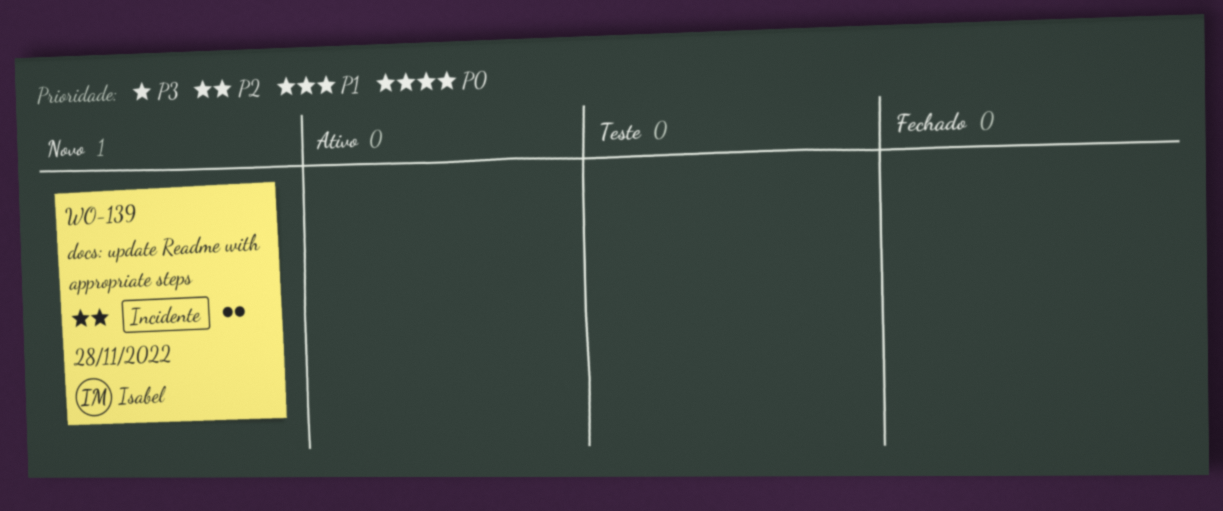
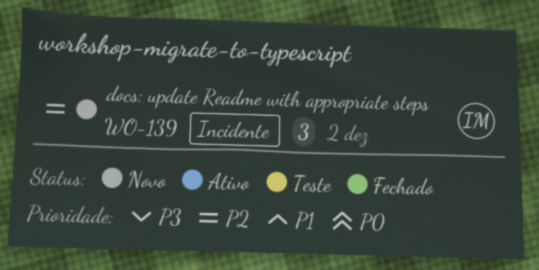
WO-139, estimate: 2 -> 3
WO-139, due: Nov 28 -> Dec 2

